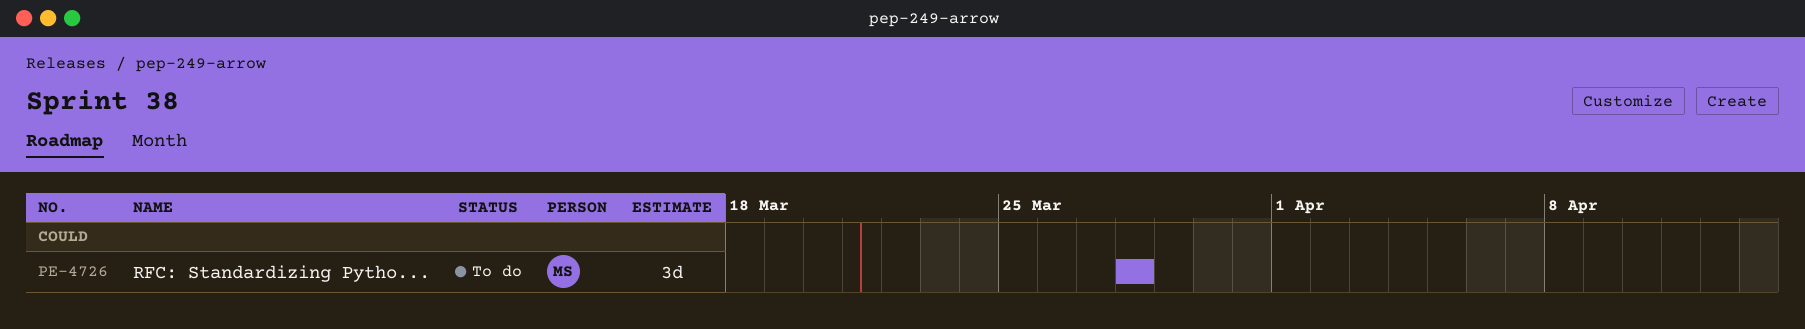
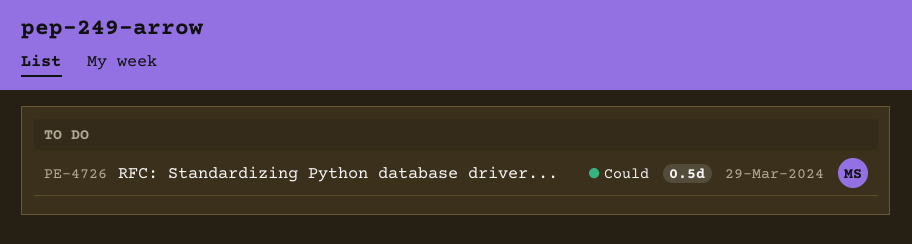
PE-4726, estimate: 3d -> 0.5d
PE-4726, due: Mar 28 -> Mar 29

